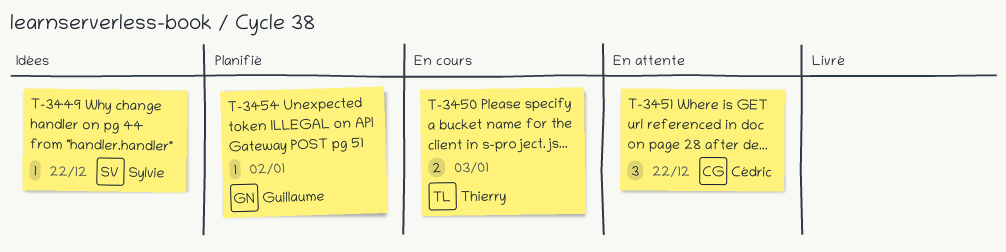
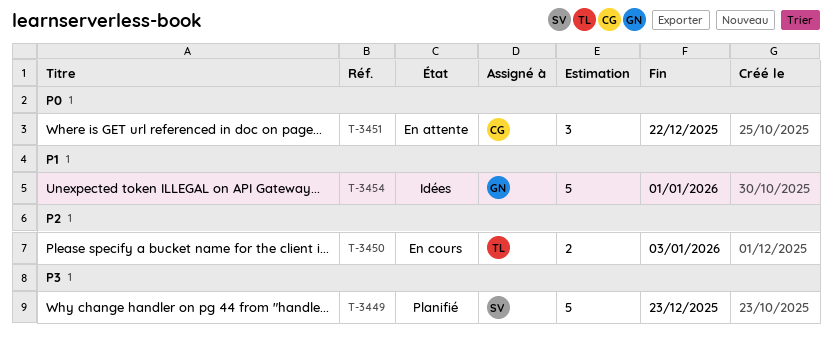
T-3449, status: Idées -> Planifié
T-3449, estimate: 1 -> 5
T-3449, due: Dec 22 -> Dec 23
T-3454, status: Planifié -> Idées
T-3454, estimate: 1 -> 5
T-3454, due: Jan 2 -> Jan 1

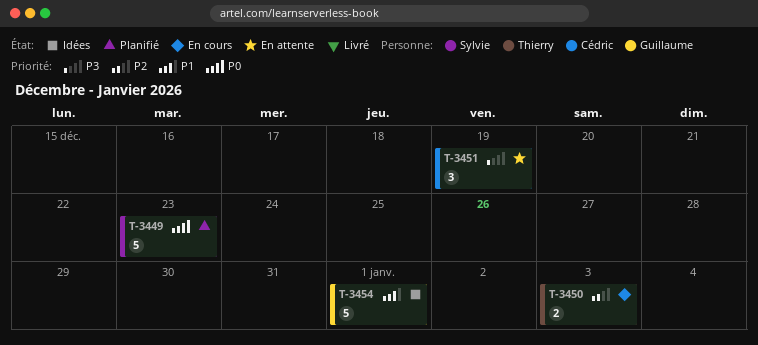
T-3449, priority: P3 -> P0
T-3451, priority: P0 -> P3
T-3451, due: Dec 22 -> Dec 19

